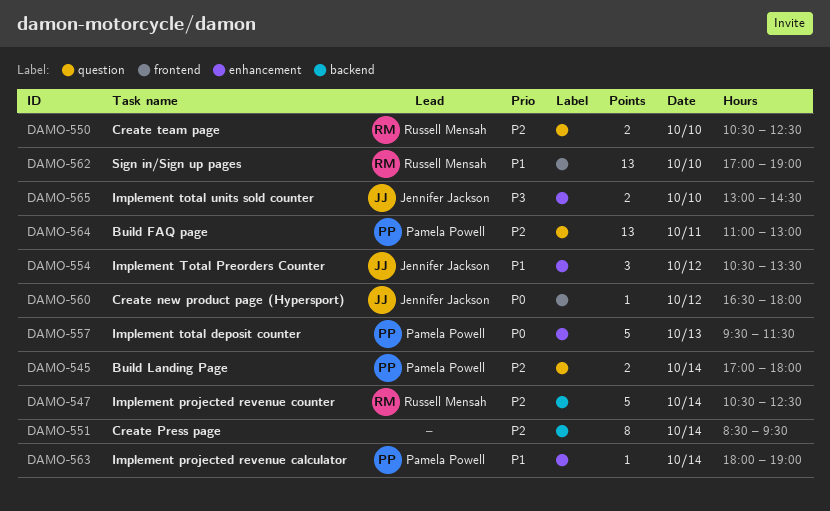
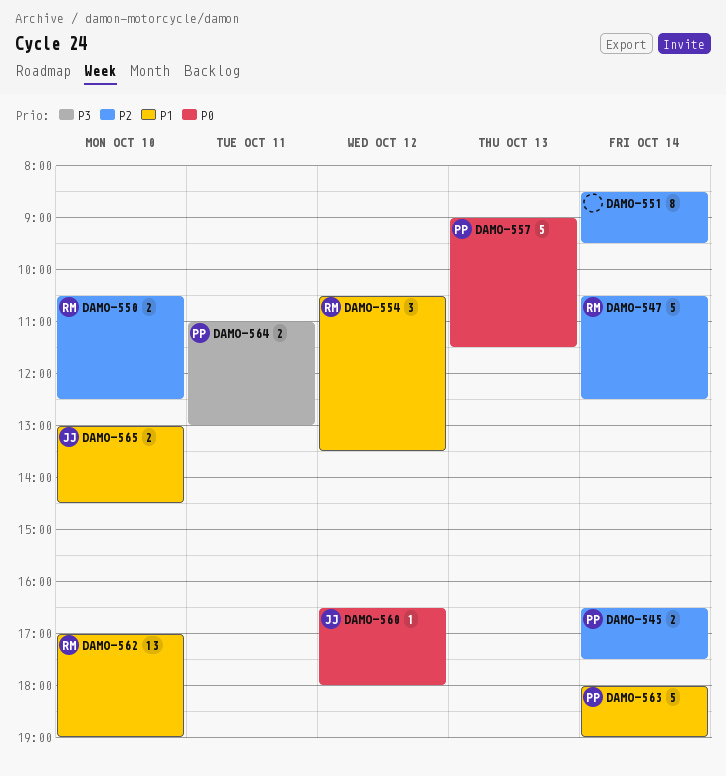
DAMO-545, begins: 17:00 -> 16:30
DAMO-545, ends: 18:00 -> 17:30
DAMO-554, owner: Jennifer Jackson -> Russell Mensah
DAMO-557, begins: 09:30 -> 09:00
DAMO-563, estimate: 1 -> 5
DAMO-564, priority: P2 -> P3
DAMO-564, estimate: 13 -> 2
DAMO-565, priority: P3 -> P1

